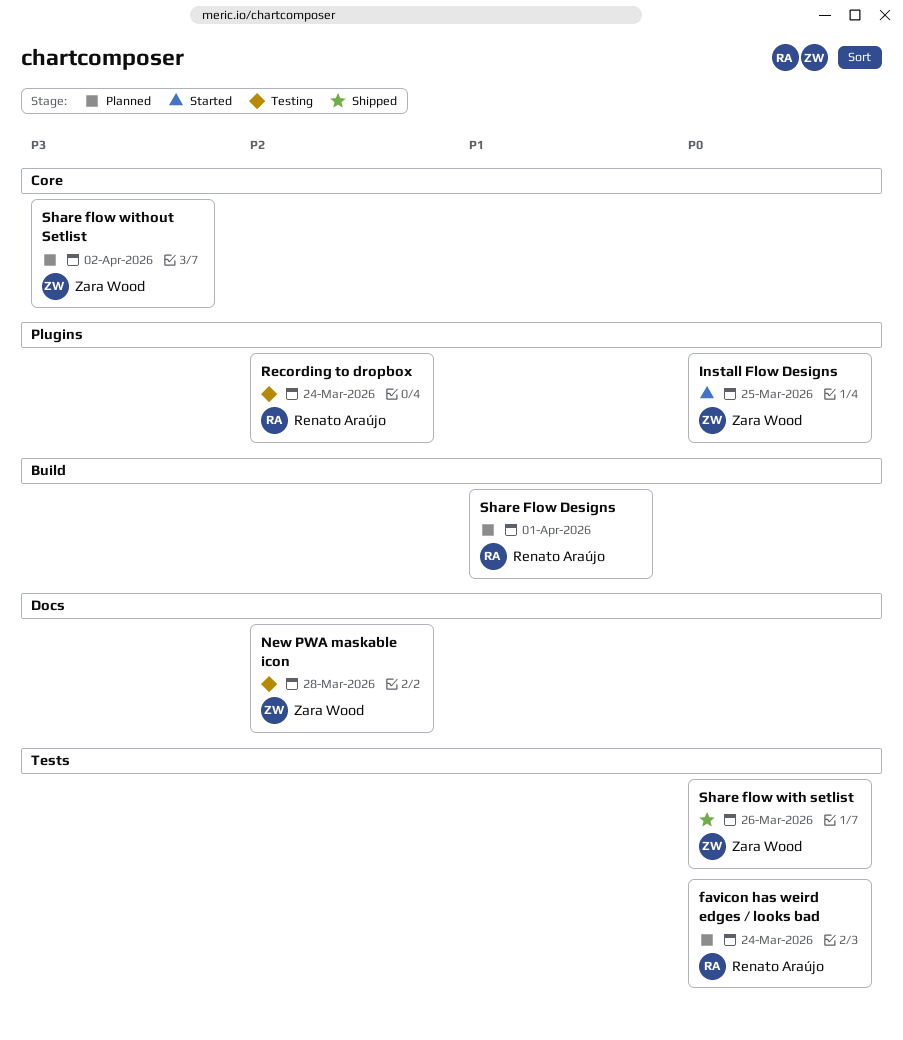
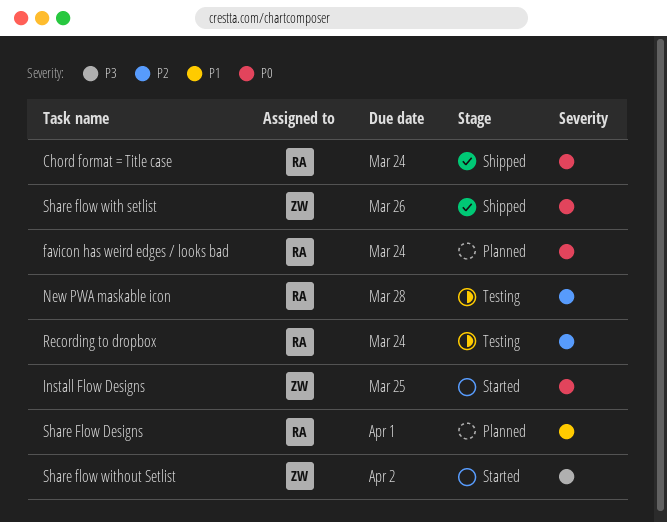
Chord format = Title case: none -> present
New PWA maskable icon, owner: Zara Wood -> Renato Araújo
Share flow without Setlist, status: Planned -> Started

